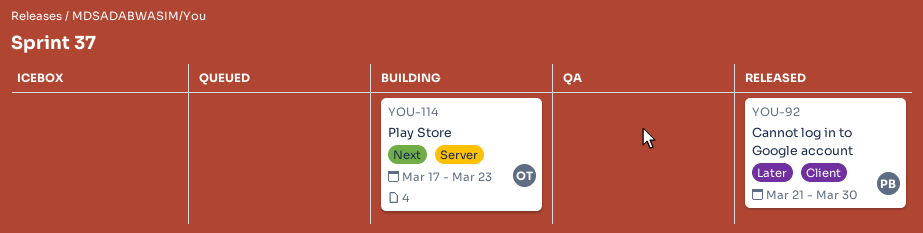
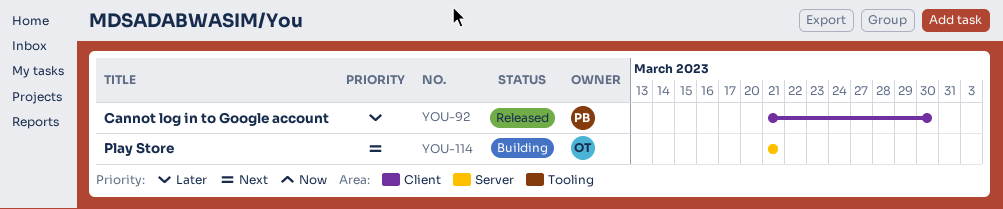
YOU-114, start: Mar 17 -> Mar 21
YOU-114, due: Mar 23 -> Mar 21

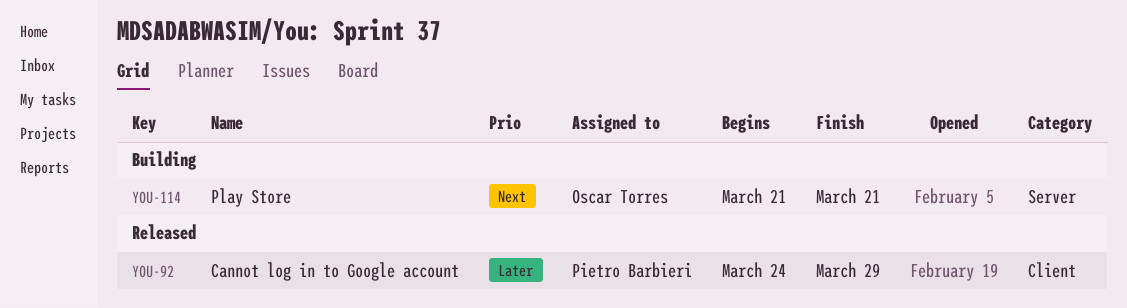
YOU-92, start: Mar 21 -> Mar 24
YOU-92, due: Mar 30 -> Mar 29

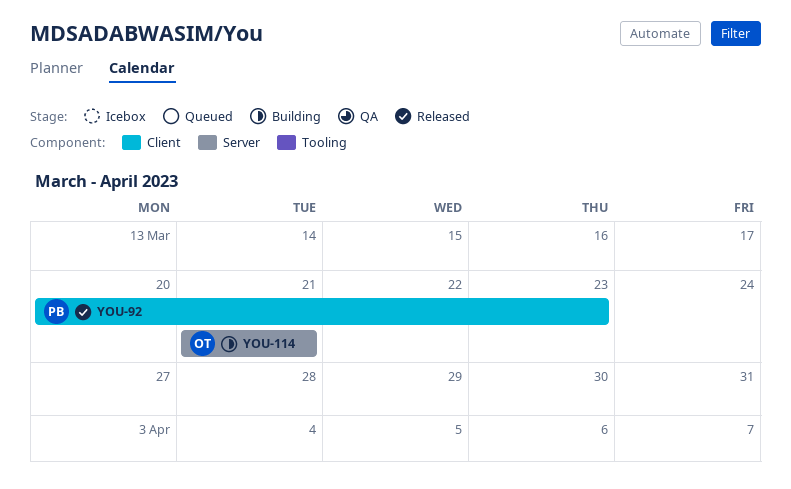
YOU-92, start: Mar 24 -> Mar 20
YOU-92, due: Mar 29 -> Mar 23

